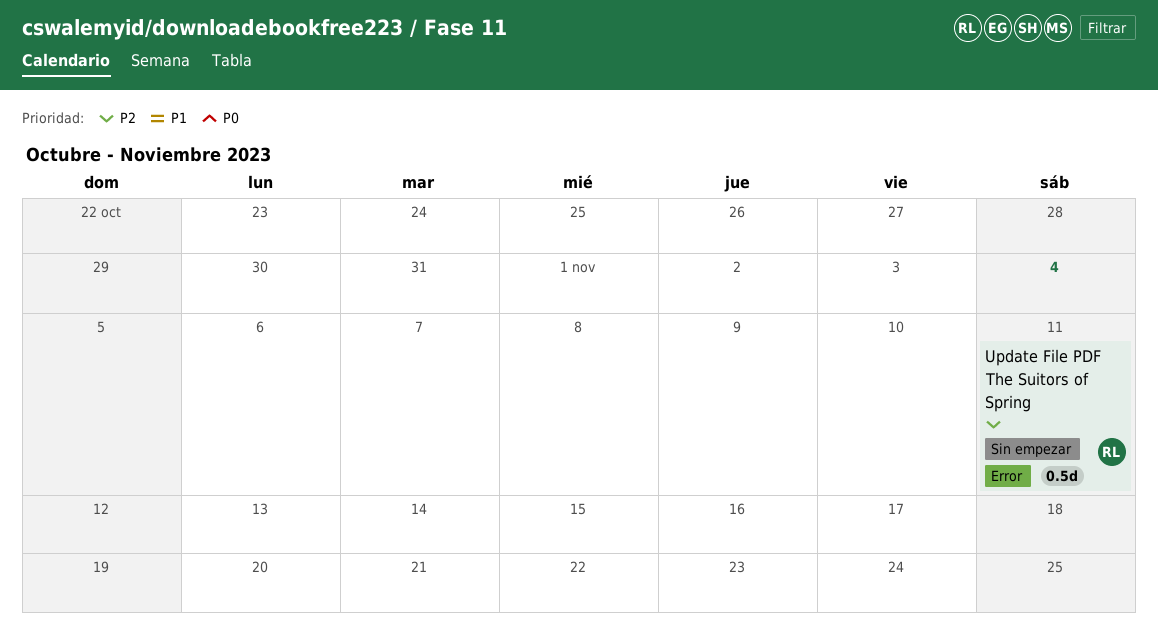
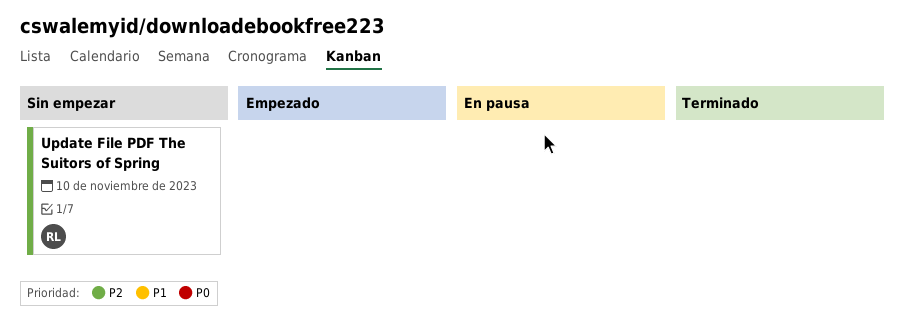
Update File PDF The Suitors of Spring, due: Nov 11 -> Nov 10

